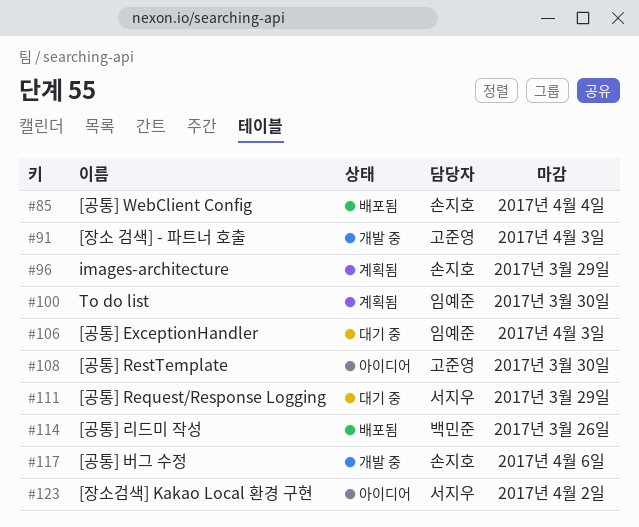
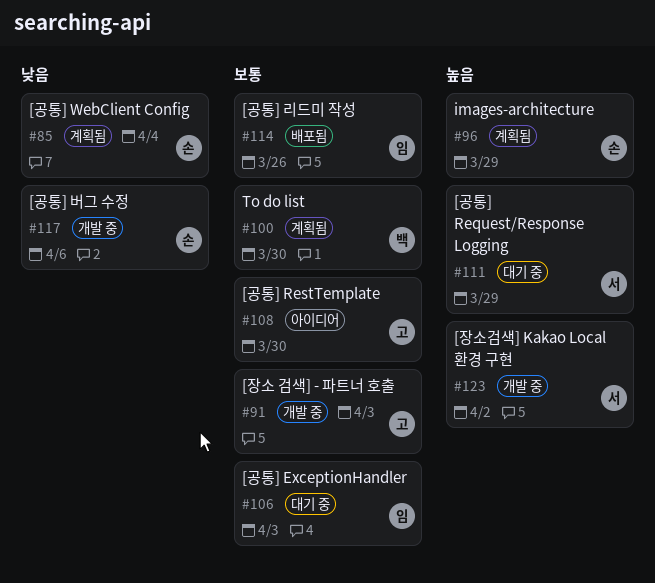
#85, status: 배포됨 -> 계획됨
#100, owner: 임예준 -> 백민준
#114, owner: 백민준 -> 임예준
#123, status: 아이디어 -> 개발 중

